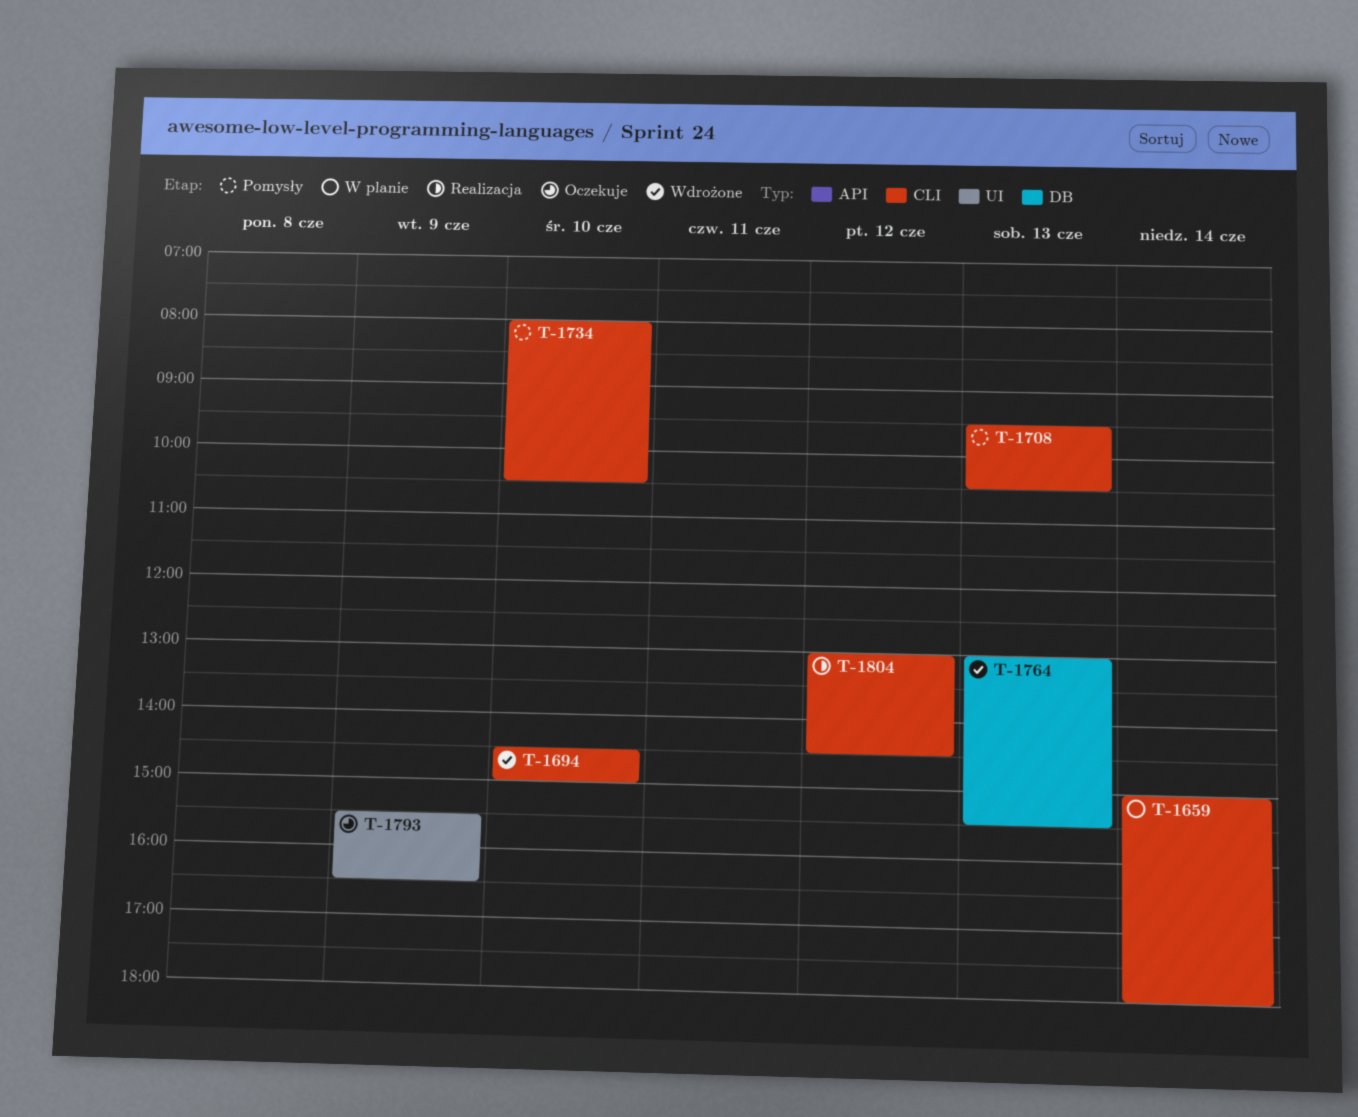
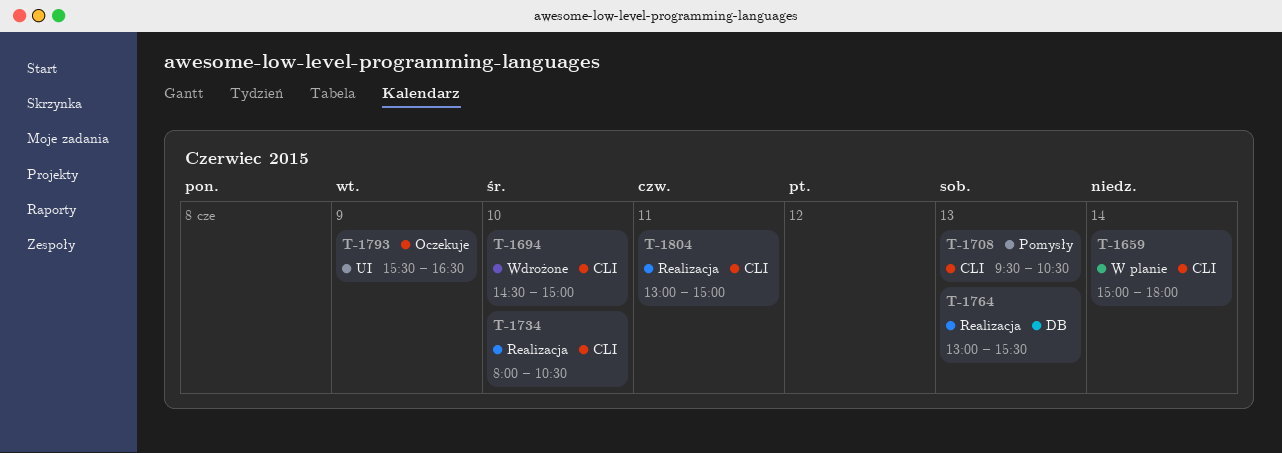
T-1734, status: Pomysły -> Realizacja
T-1764, status: Wdrożone -> Realizacja
T-1804, day: Jun 12 -> Jun 11
T-1804, ends: 14:30 -> 15:00

